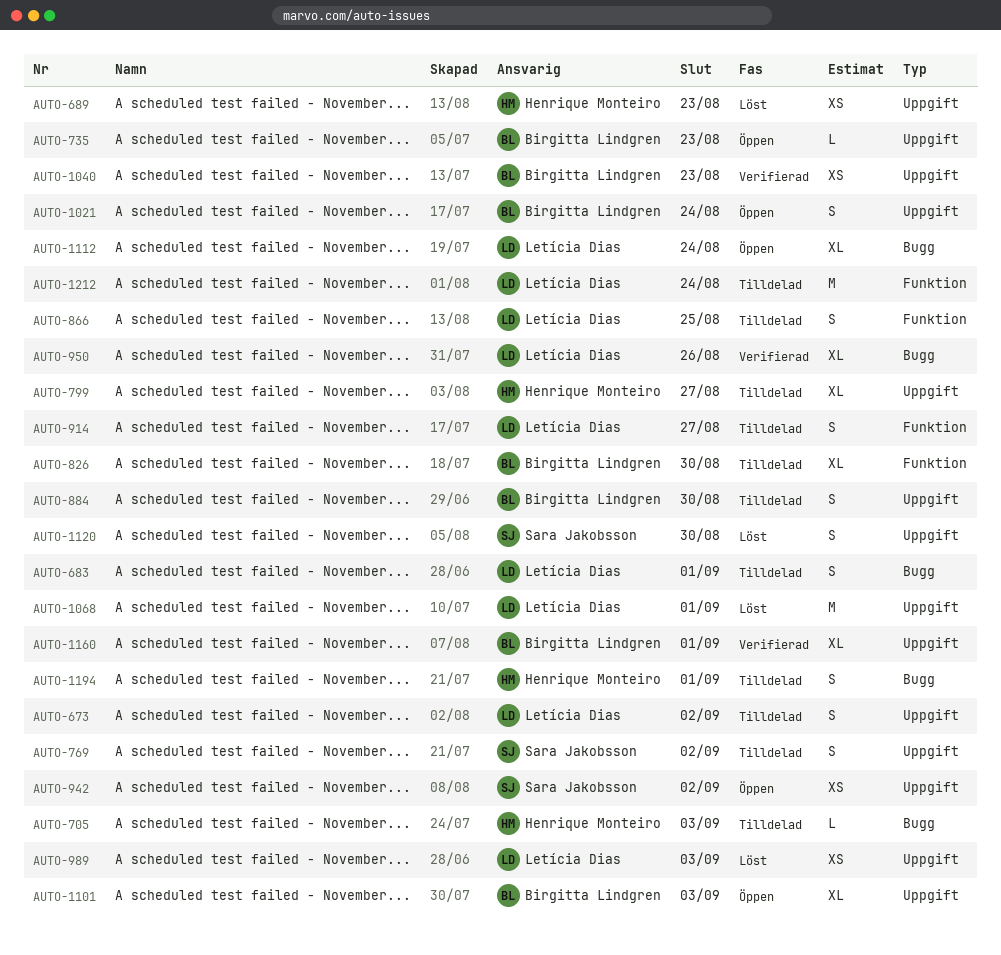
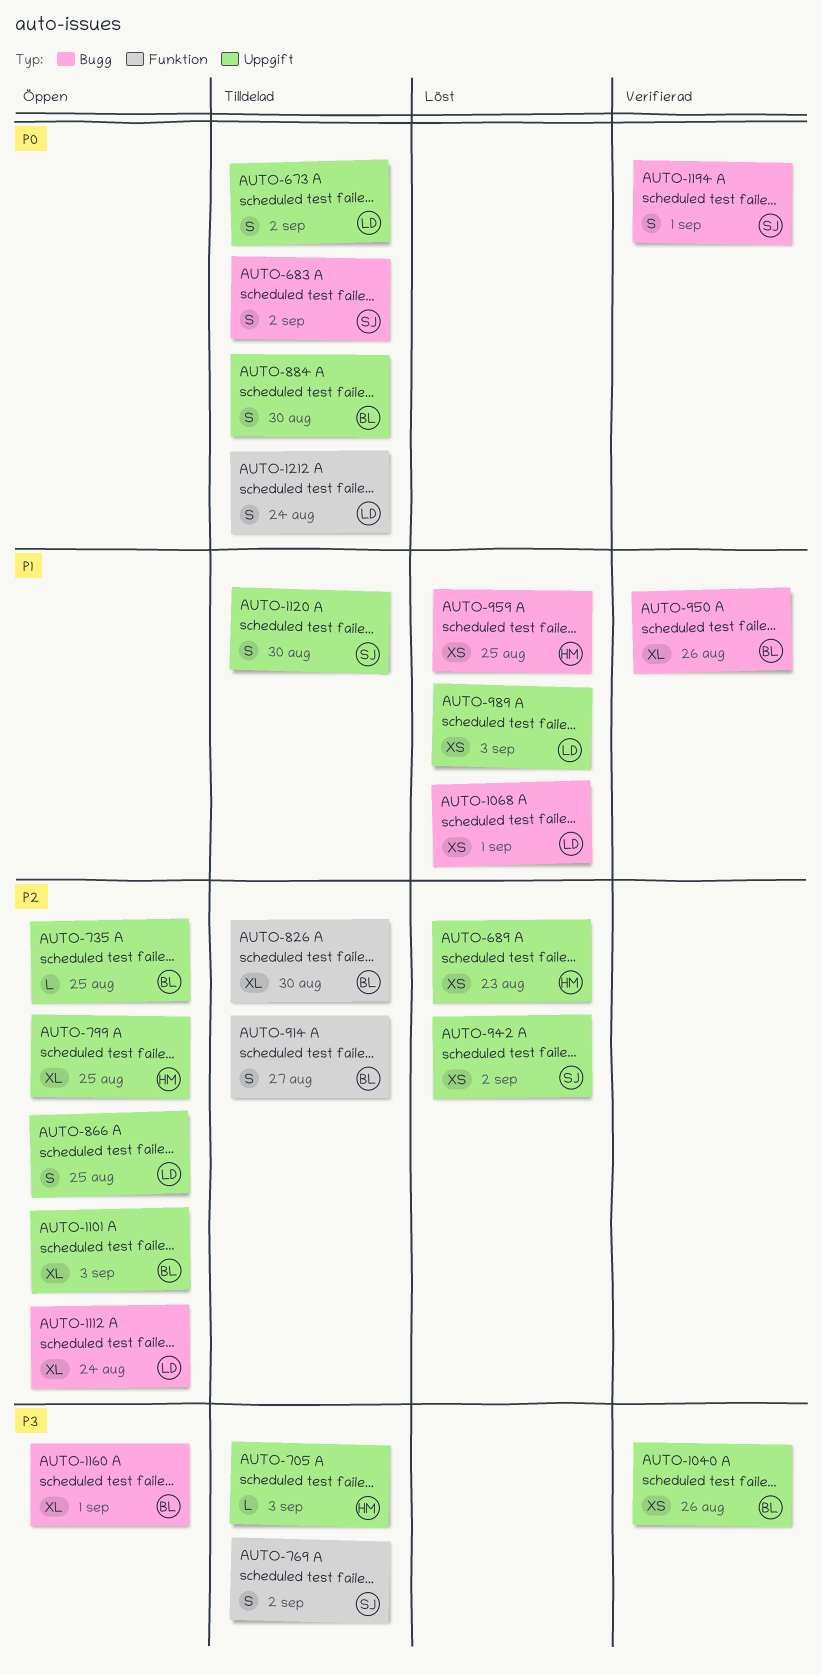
AUTO-683, owner: Letícia Dias -> Sara Jakobsson
AUTO-683, due: Sep 1 -> Sep 2
AUTO-705, label: Bugg -> Uppgift
AUTO-735, due: Aug 23 -> Aug 25
AUTO-769, label: Uppgift -> Funktion
AUTO-799, status: Tilldelad -> Öppen
AUTO-799, due: Aug 27 -> Aug 25
AUTO-866, status: Tilldelad -> Öppen
AUTO-866, label: Funktion -> Uppgift
AUTO-914, owner: Letícia Dias -> Birgitta Lindgren
AUTO-942, status: Öppen -> Löst
AUTO-950, owner: Letícia Dias -> Birgitta Lindgren
AUTO-959: none -> present
AUTO-1021: present -> none
AUTO-1040, due: Aug 23 -> Aug 26
AUTO-1068, label: Uppgift -> Bugg
AUTO-1068, estimate: M -> XS
AUTO-1120, status: Löst -> Tilldelad
AUTO-1160, status: Verifierad -> Öppen
AUTO-1160, label: Uppgift -> Bugg
AUTO-1194, status: Tilldelad -> Verifierad
AUTO-1194, owner: Henrique Monteiro -> Sara Jakobsson
AUTO-1212, estimate: M -> S

